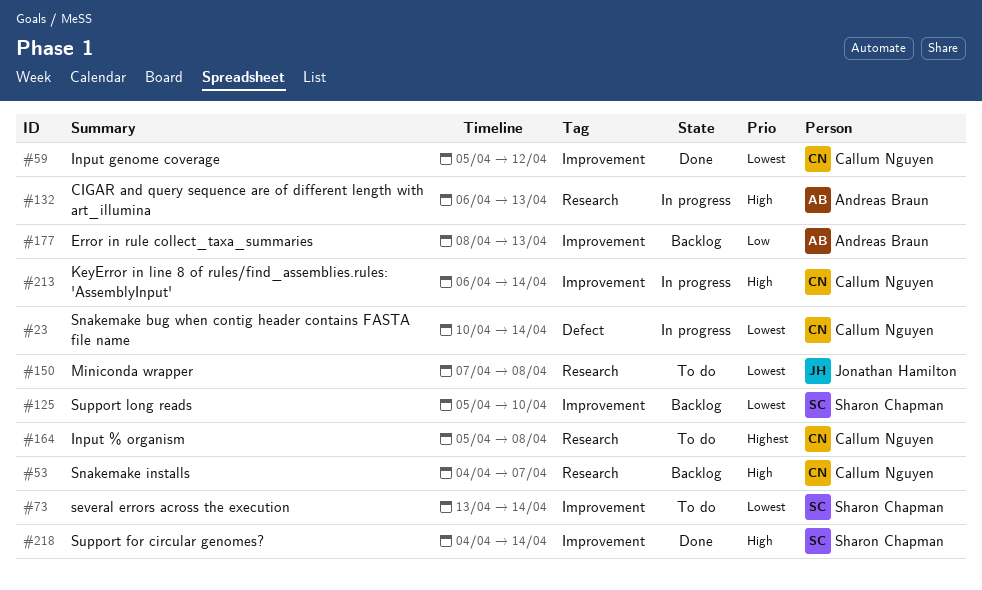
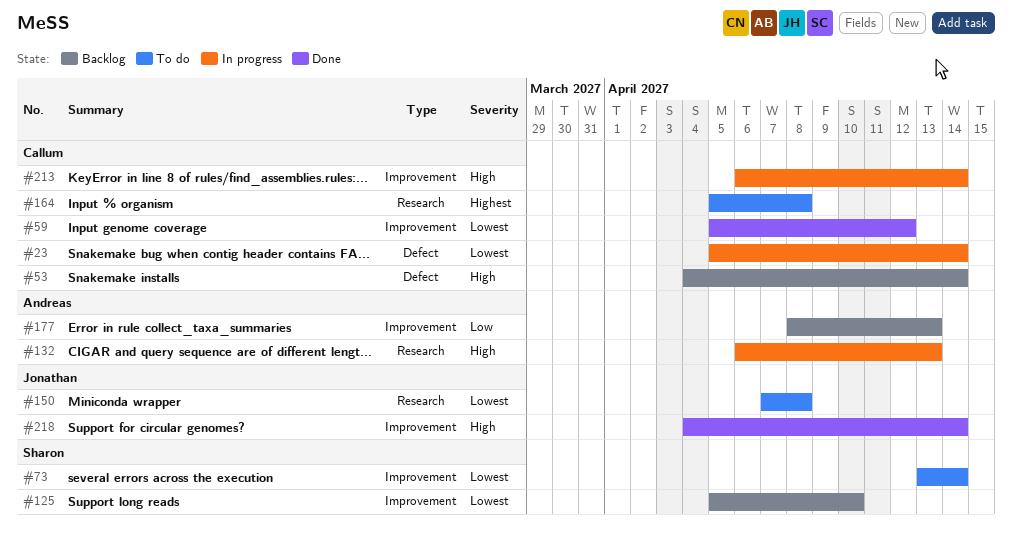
#23, start: Apr 10 -> Apr 5
#53, label: Research -> Defect
#53, due: Apr 7 -> Apr 14
#218, owner: Sharon Chapman -> Jonathan Hamilton

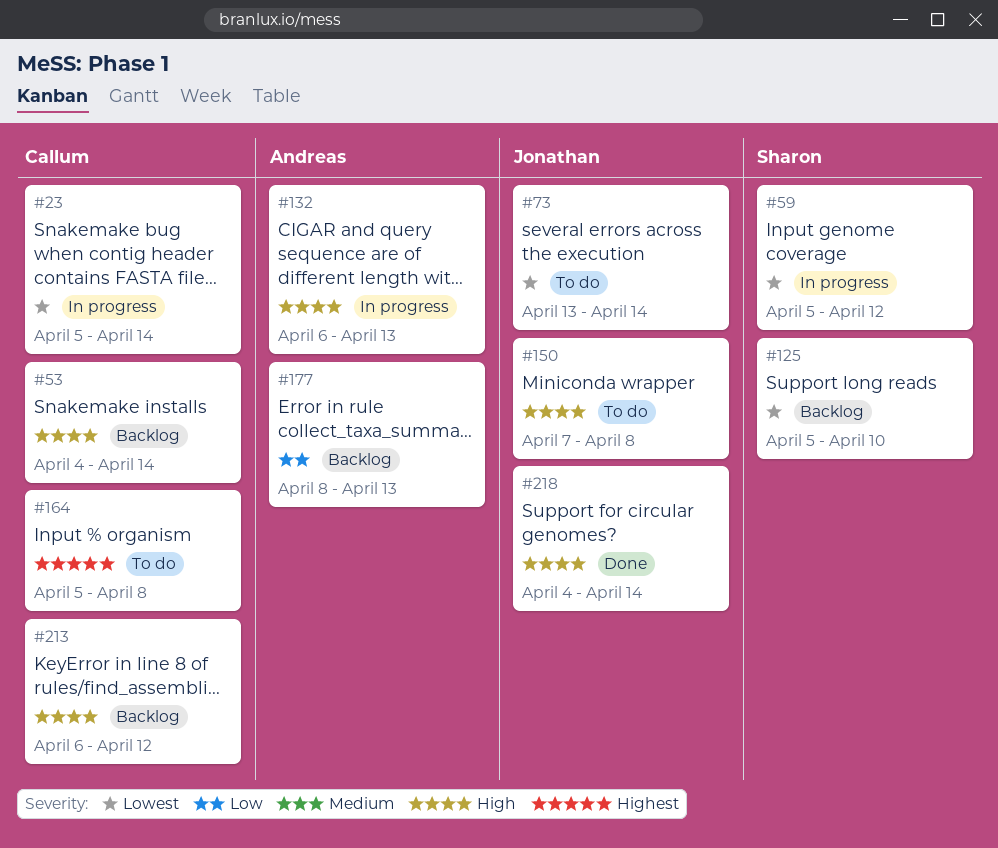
#59, status: Done -> In progress
#59, owner: Callum -> Sharon
#73, owner: Sharon -> Jonathan
#150, priority: Lowest -> High
#213, status: In progress -> Backlog
#213, due: Apr 14 -> Apr 12

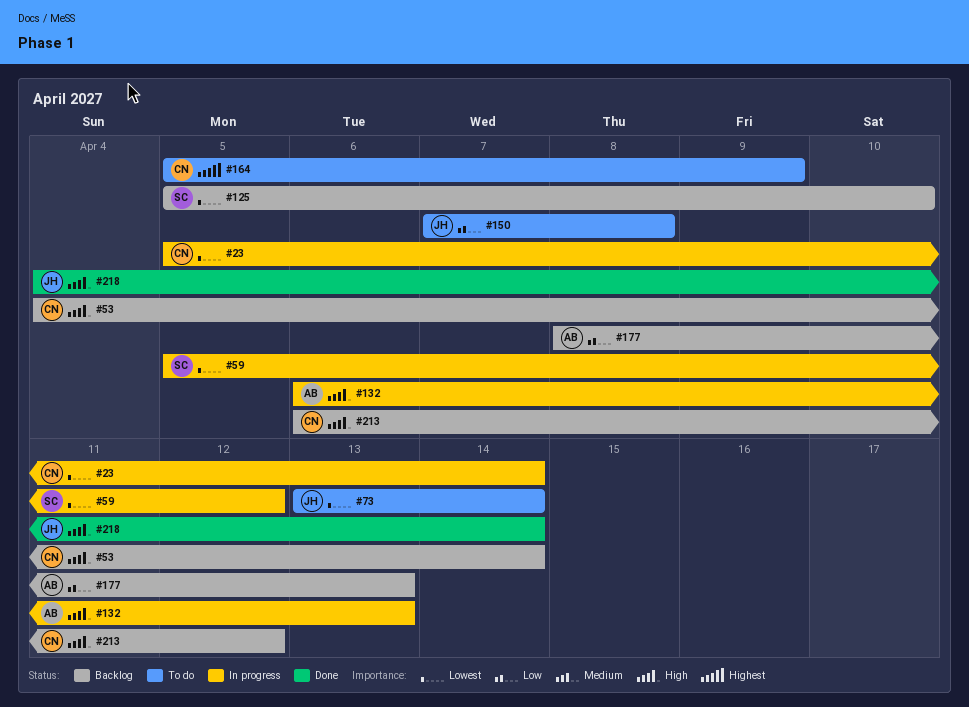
#150, priority: High -> Low
#164, due: Apr 8 -> Apr 9

